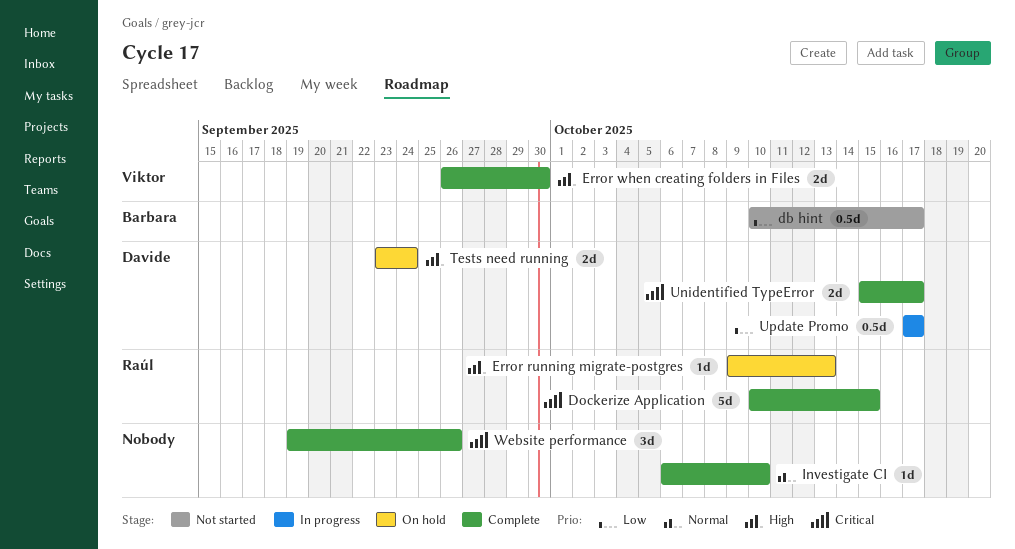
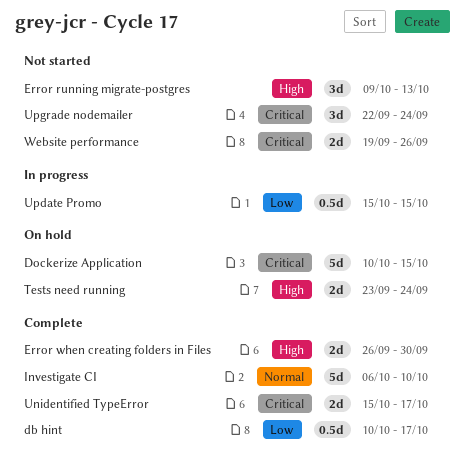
db hint, status: Not started -> Complete
Dockerize Application, status: Complete -> On hold
Error running migrate-postgres, status: On hold -> Not started
Error running migrate-postgres, estimate: 1d -> 3d
Investigate CI, estimate: 1d -> 5d
Update Promo, start: Oct 17 -> Oct 15
Update Promo, due: Oct 17 -> Oct 15
Upgrade nodemailer: none -> present
Website performance, status: Complete -> Not started
Website performance, estimate: 3d -> 2d

